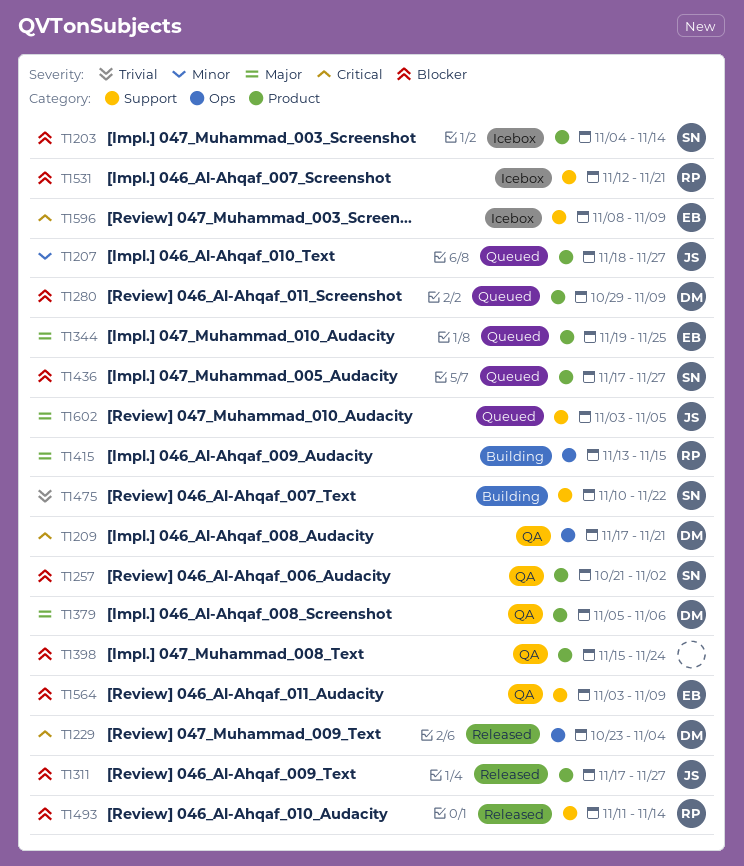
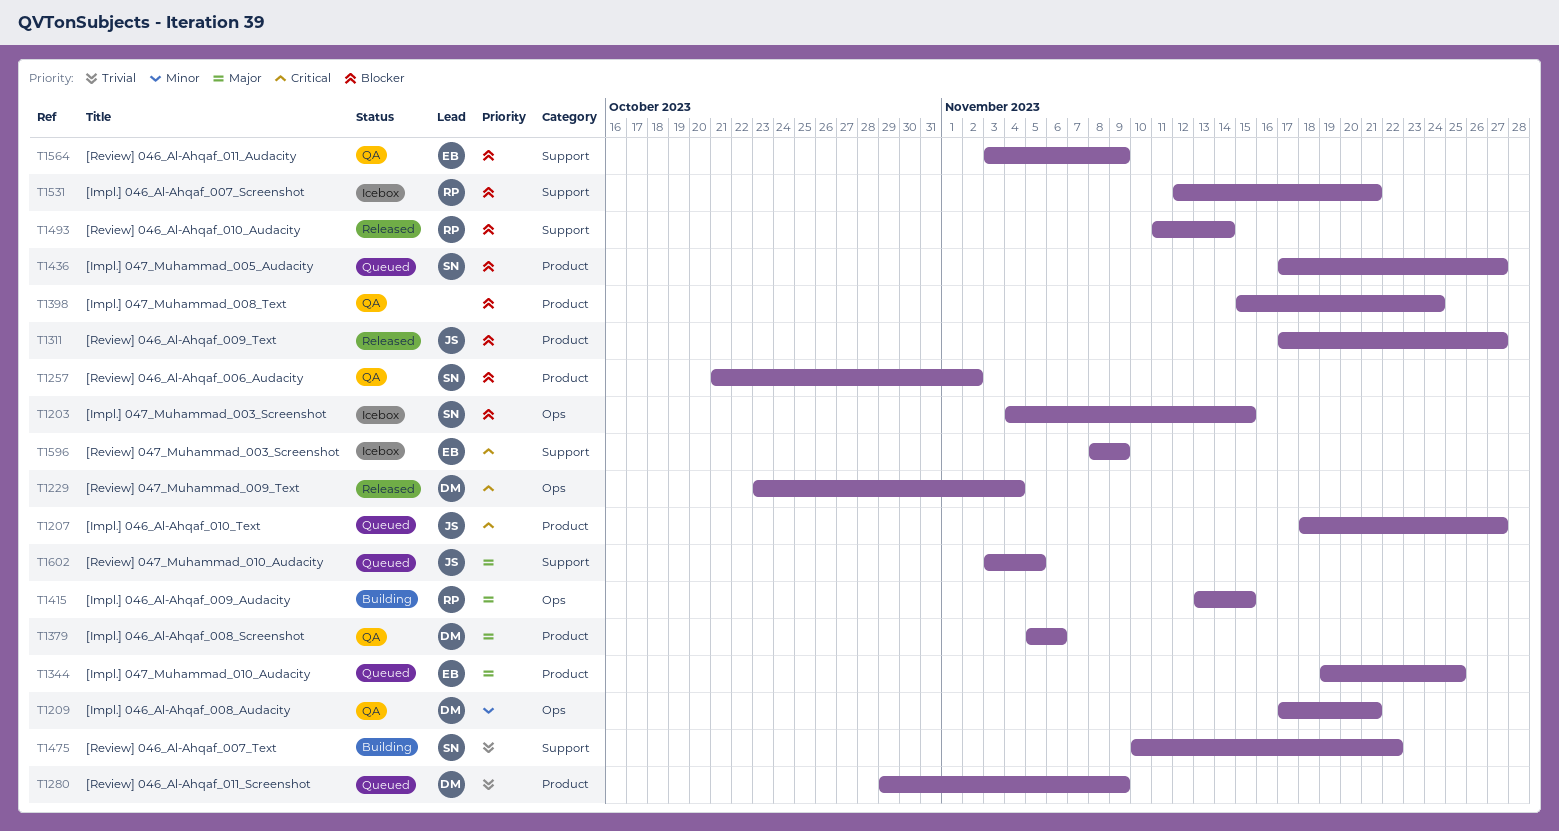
T1203, label: Product -> Ops
T1203, due: Nov 14 -> Nov 15
T1207, priority: Minor -> Critical
T1209, priority: Critical -> Minor
T1280, priority: Blocker -> Trivial

